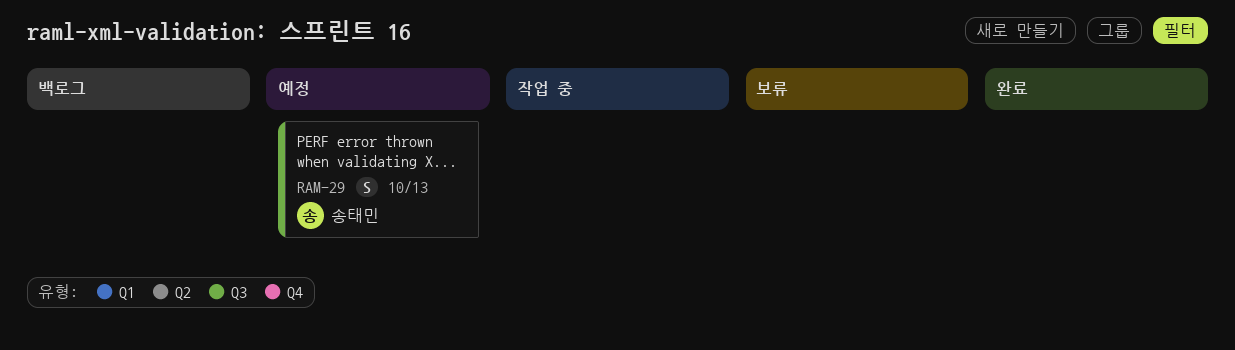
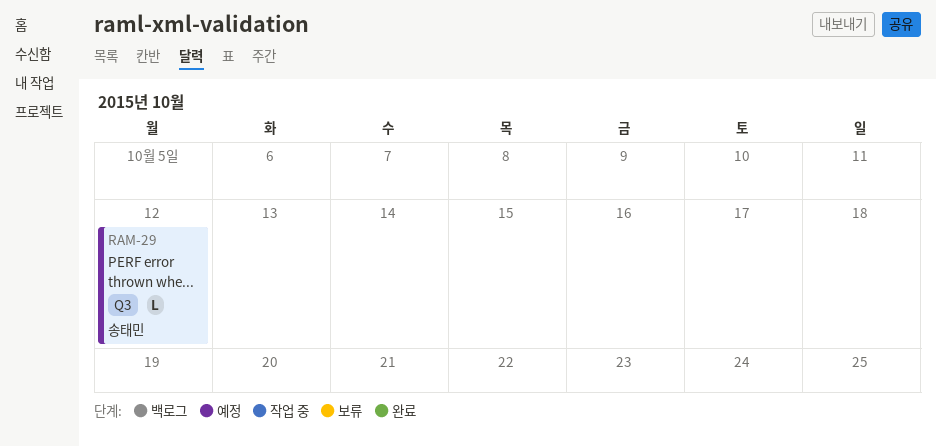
RAM-29, estimate: S -> L
RAM-29, due: Oct 13 -> Oct 12

